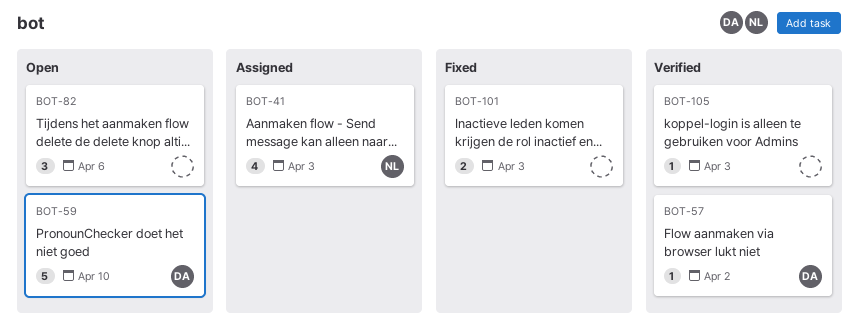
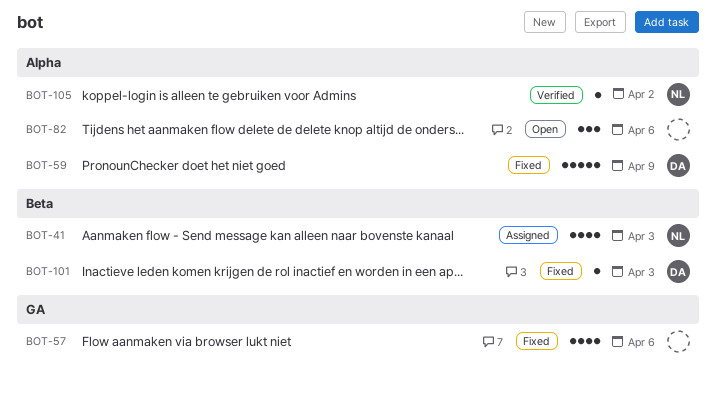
BOT-57, status: Verified -> Fixed
BOT-57, owner: DA -> none
BOT-57, estimate: 1 -> 4
BOT-57, due: Apr 2 -> Apr 6
BOT-59, status: Open -> Fixed
BOT-59, due: Apr 10 -> Apr 9
BOT-101, owner: none -> DA
BOT-101, estimate: 2 -> 1
BOT-105, owner: none -> NL
BOT-105, due: Apr 3 -> Apr 2

